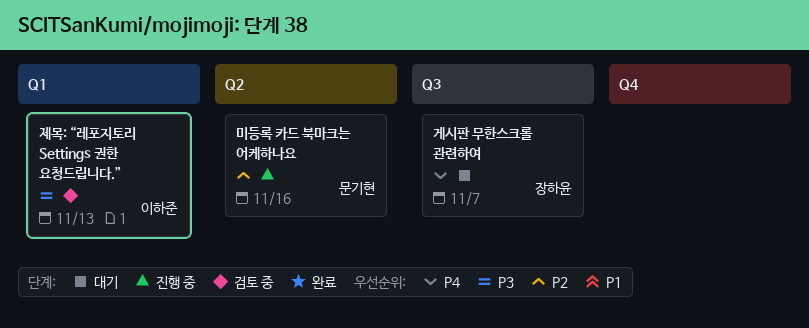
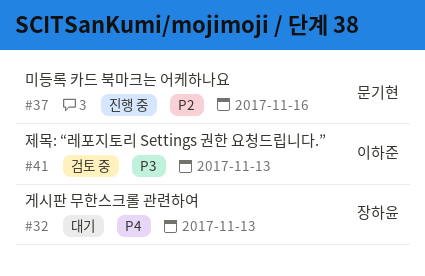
게시판 무한스크롤 관련하여, due: Nov 7 -> Nov 13

